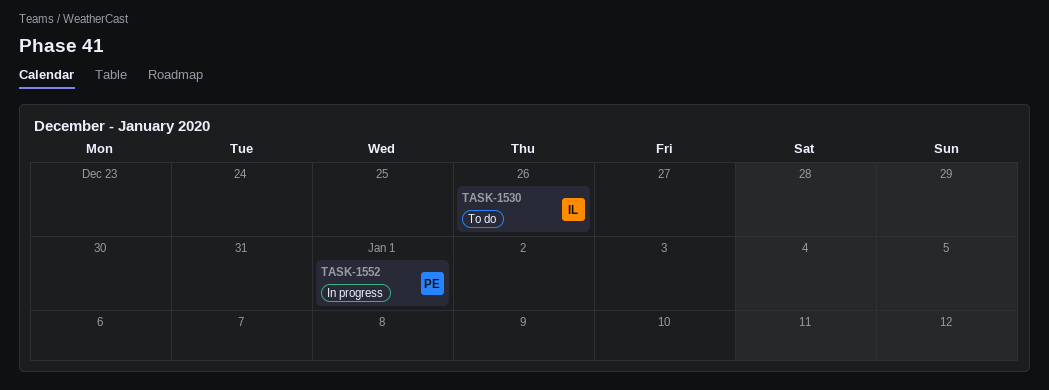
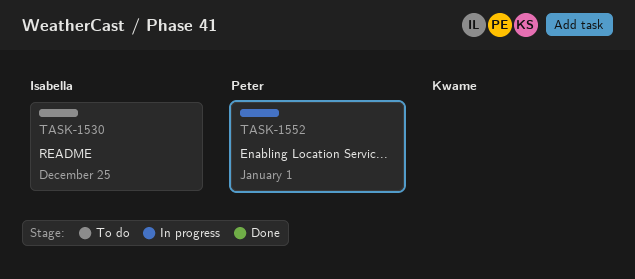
TASK-1530, due: Dec 26 -> Dec 25

